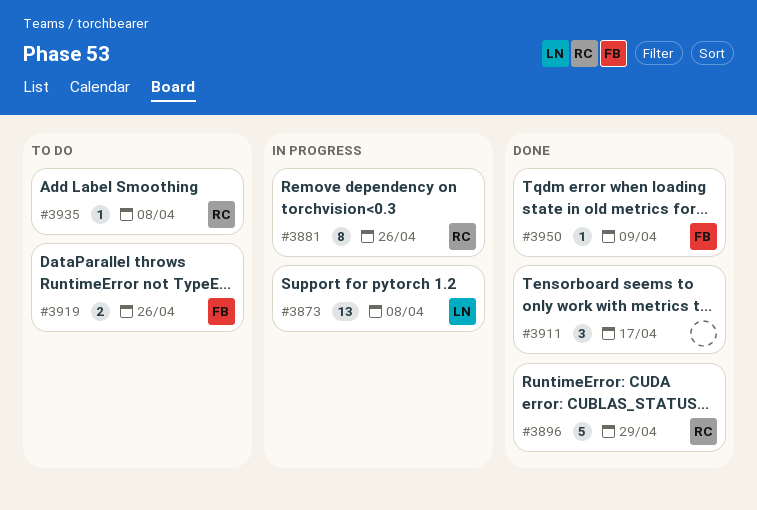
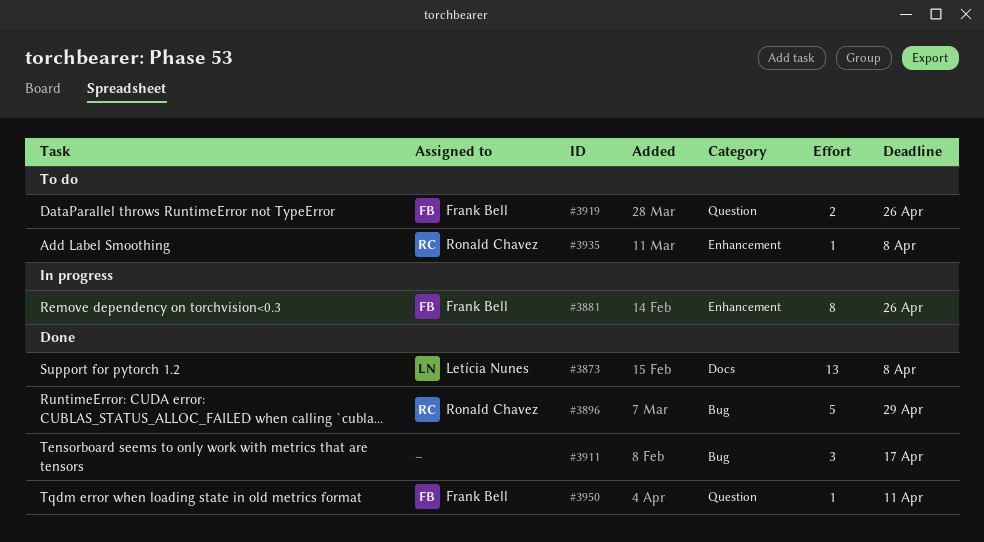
#3873, status: In progress -> Done
#3881, owner: Ronald Chavez -> Frank Bell
#3950, due: Apr 9 -> Apr 11

